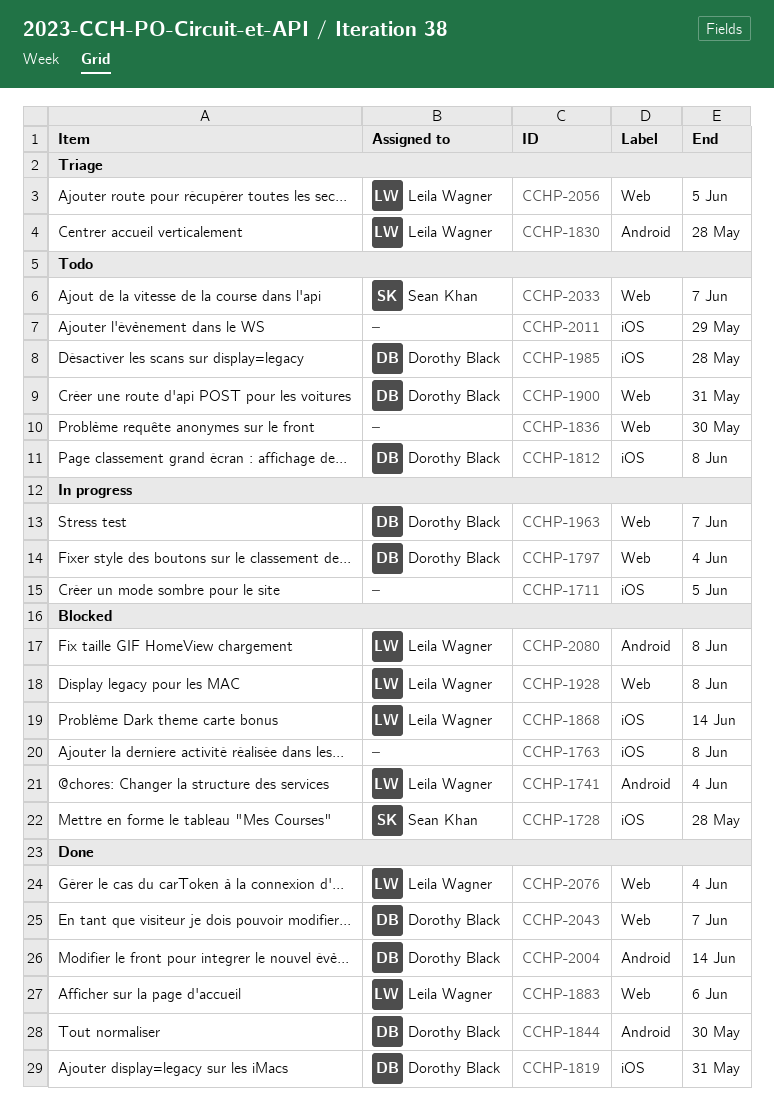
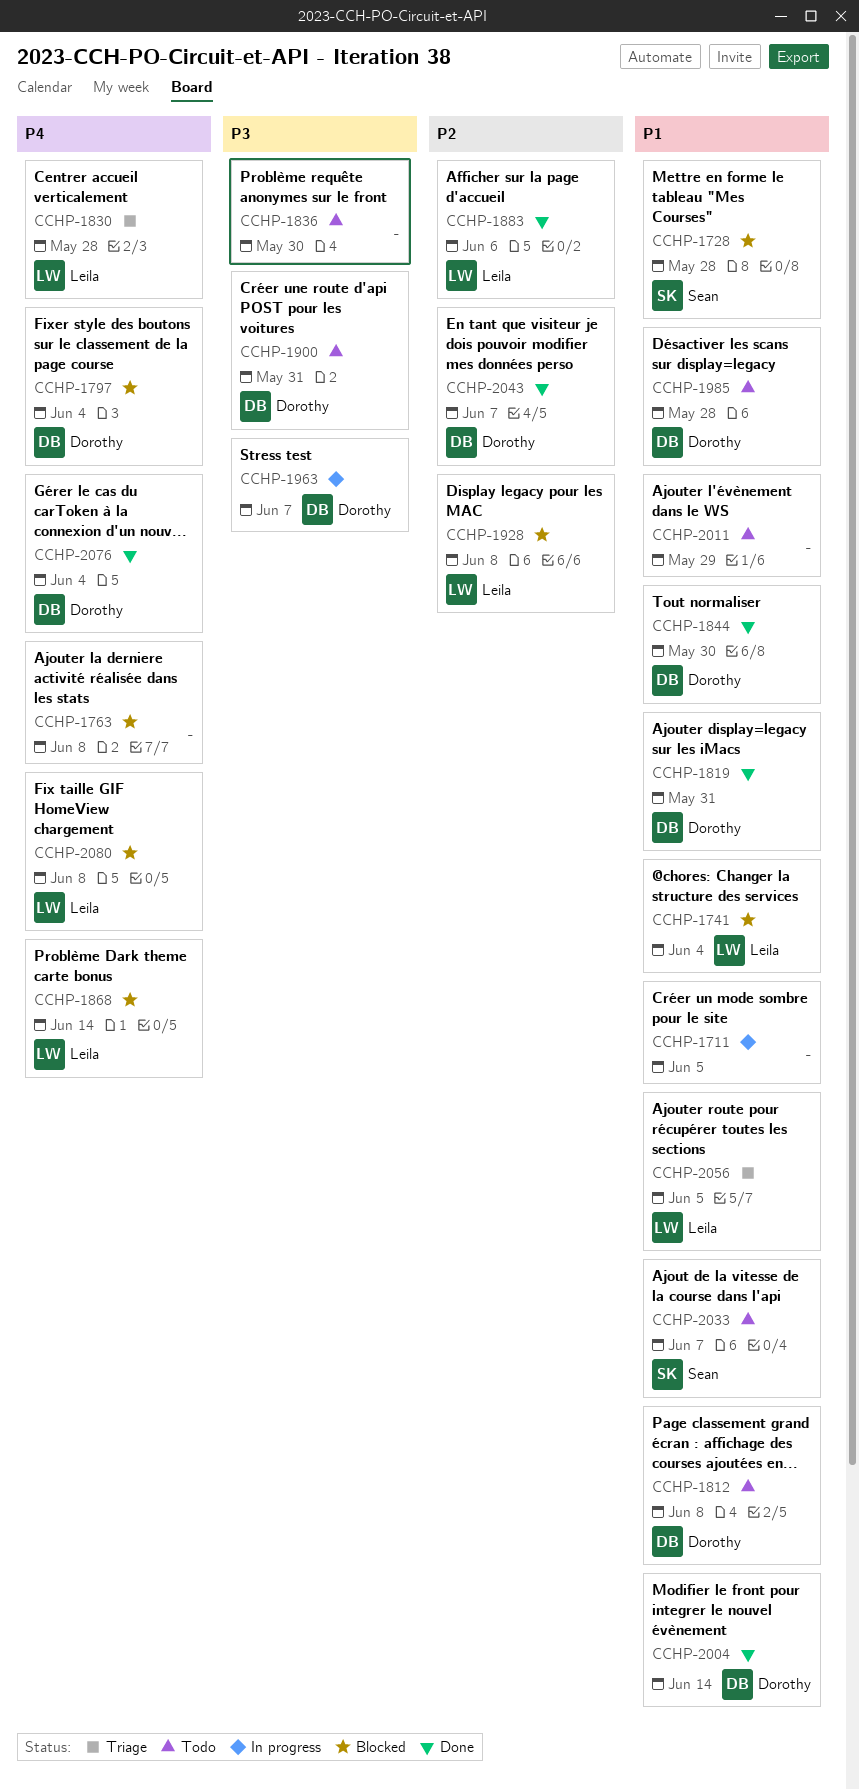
CCHP-1797, status: In progress -> Blocked
CCHP-2076, owner: Leila Wagner -> Dorothy Black

